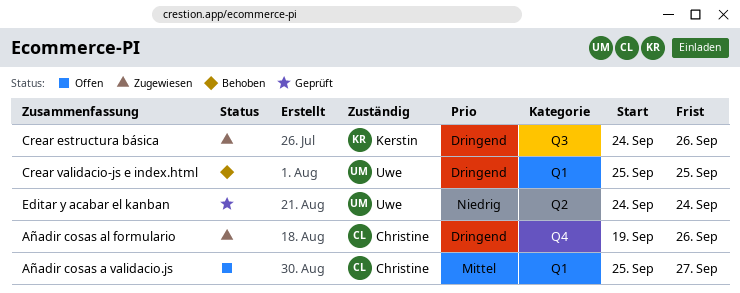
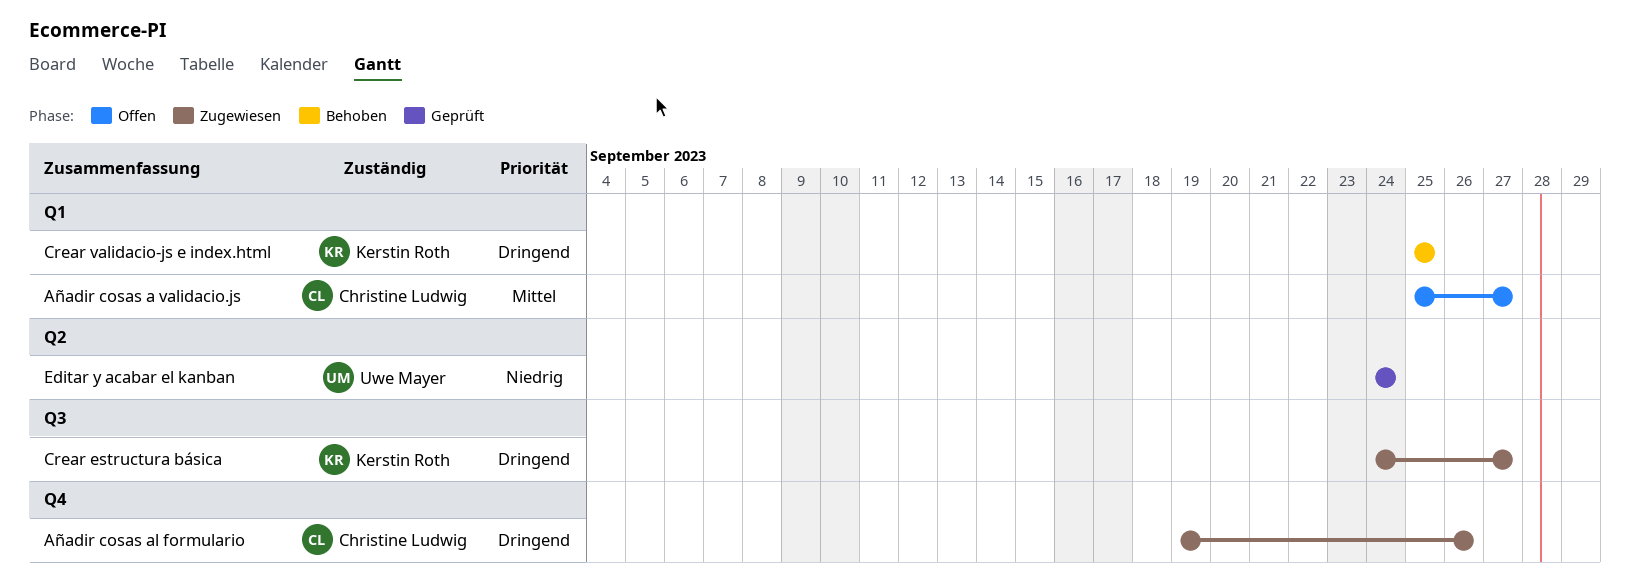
Crear estructura básica, due: Sep 26 -> Sep 27
Crear validacio-js e index.html, owner: Uwe Mayer -> Kerstin Roth

